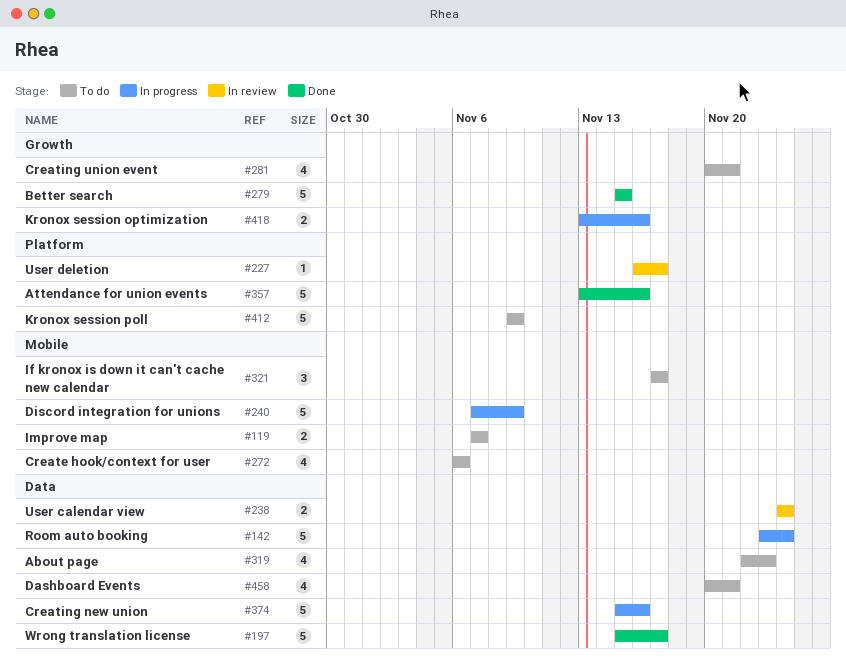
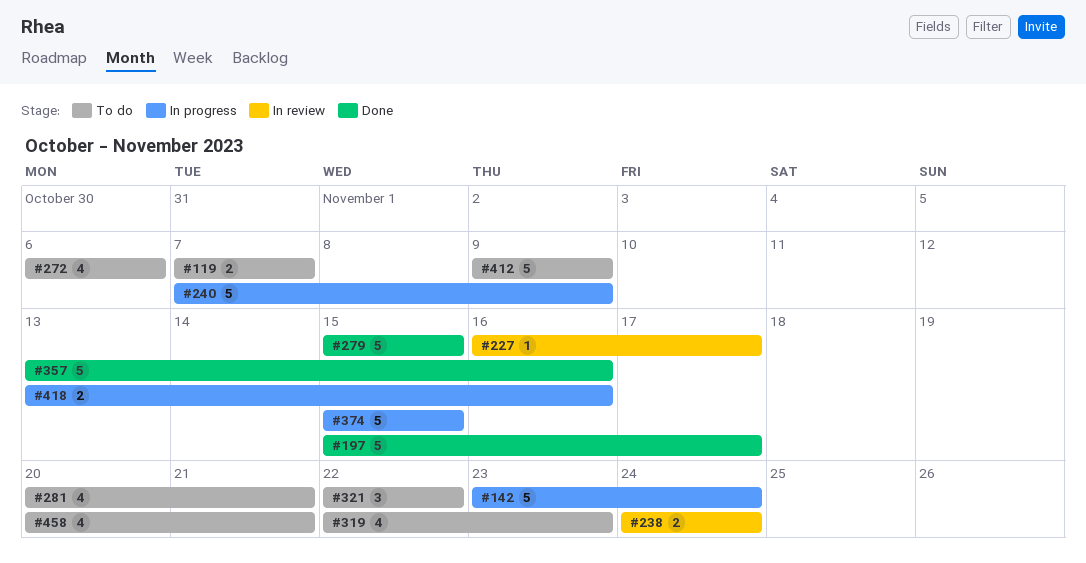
#321, start: Nov 17 -> Nov 22
#321, due: Nov 17 -> Nov 22
#374, due: Nov 16 -> Nov 15

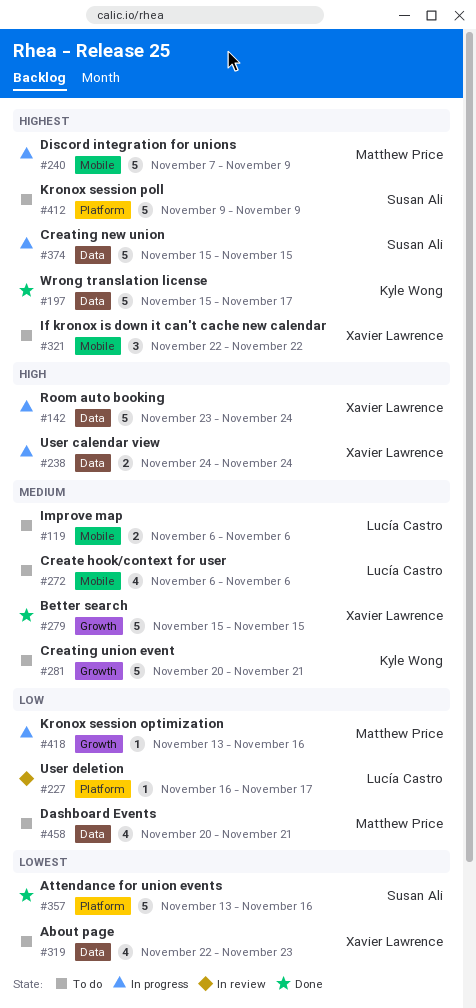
#119, start: Nov 7 -> Nov 6
#119, due: Nov 7 -> Nov 6
#238, status: In review -> In progress
#281, estimate: 4 -> 5
#418, estimate: 2 -> 1

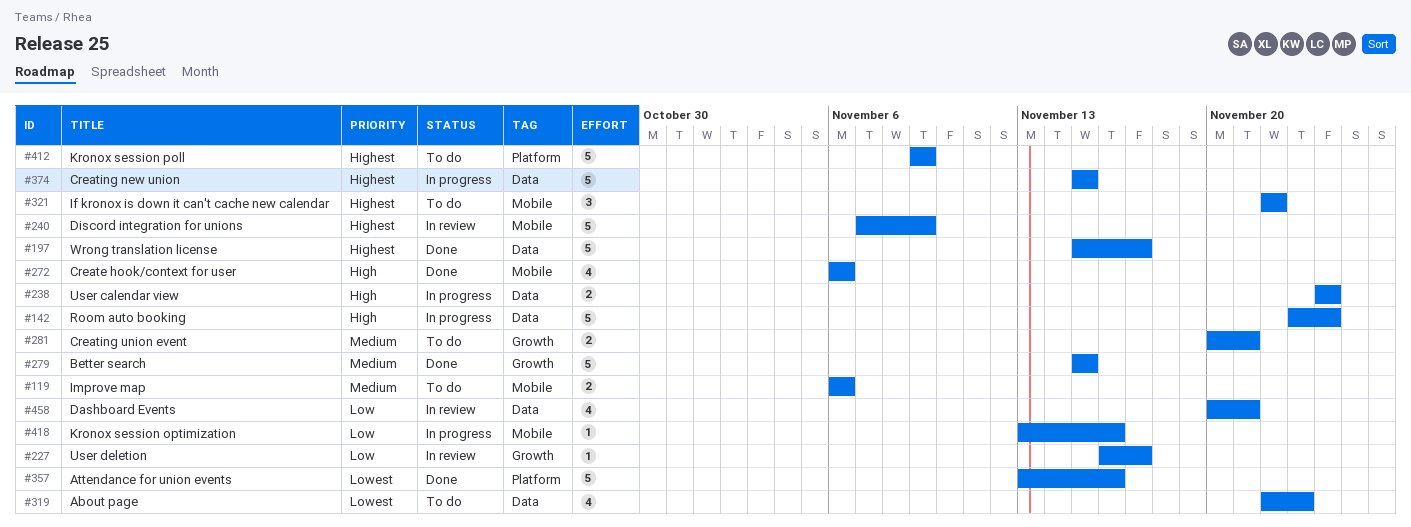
#227, label: Platform -> Growth
#240, status: In progress -> In review
#272, status: To do -> Done
#272, priority: Medium -> High
#281, estimate: 5 -> 2
#418, label: Growth -> Mobile
#458, status: To do -> In review

